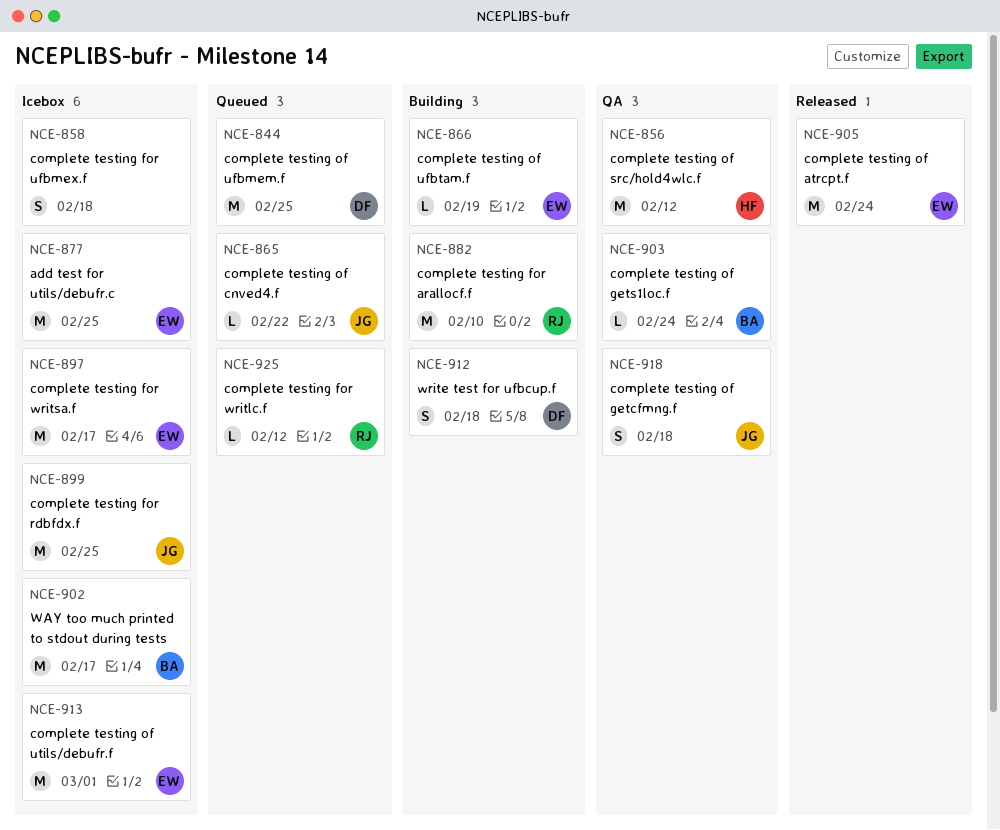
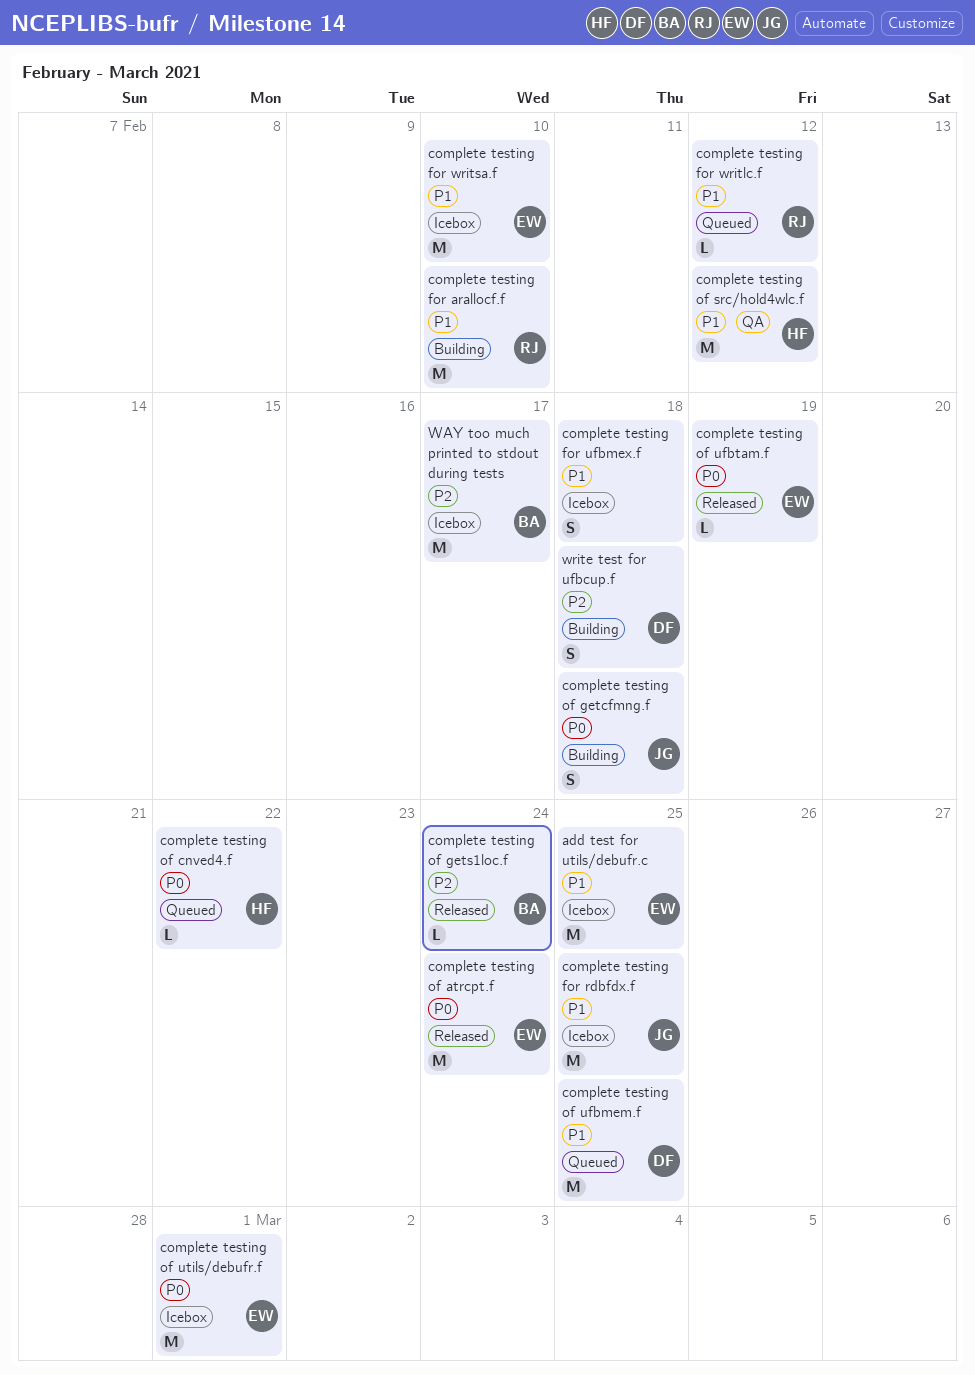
complete testing for writsa.f, due: Feb 17 -> Feb 10
complete testing of cnved4.f, owner: JG -> HF
complete testing of getcfmng.f, status: QA -> Building
complete testing of gets1loc.f, status: QA -> Released
complete testing of ufbtam.f, status: Building -> Released

